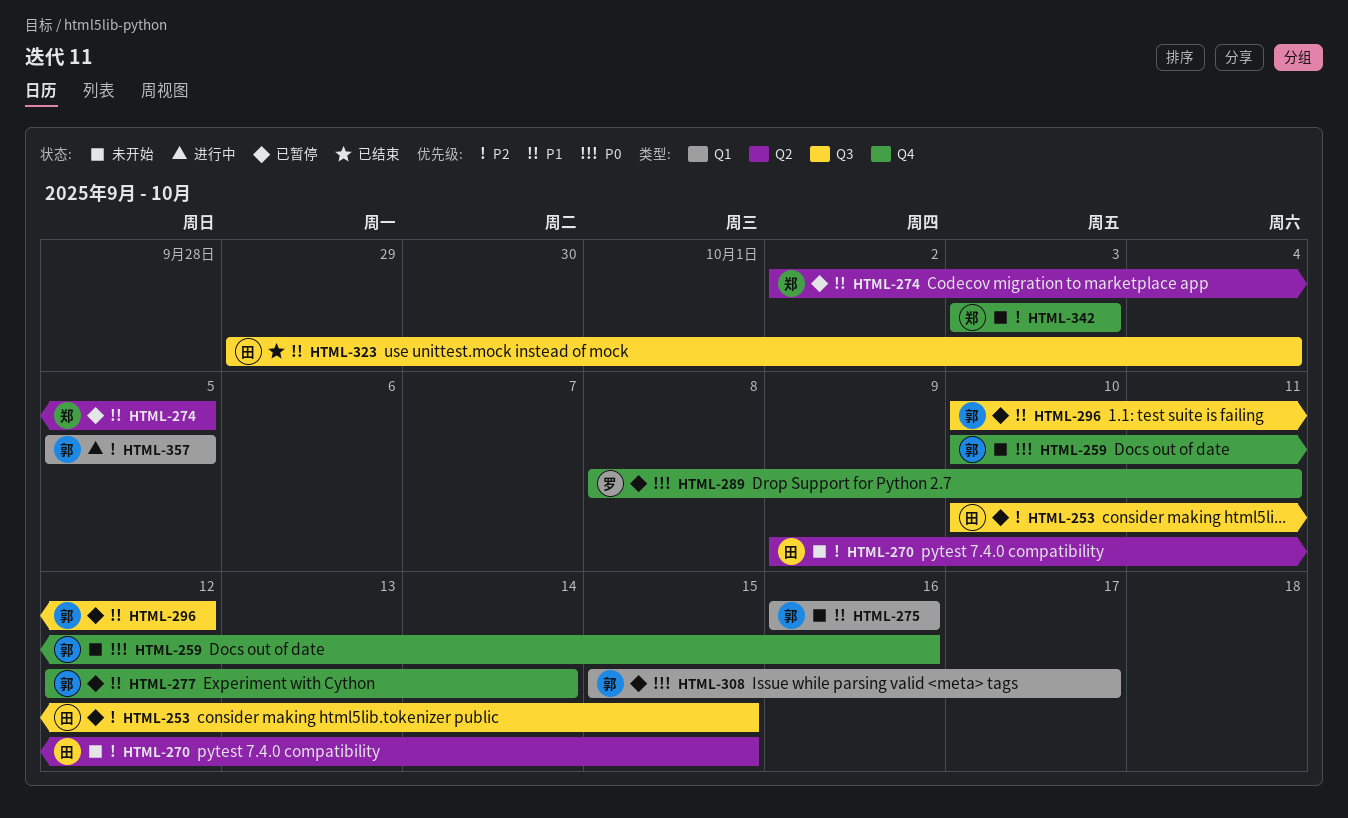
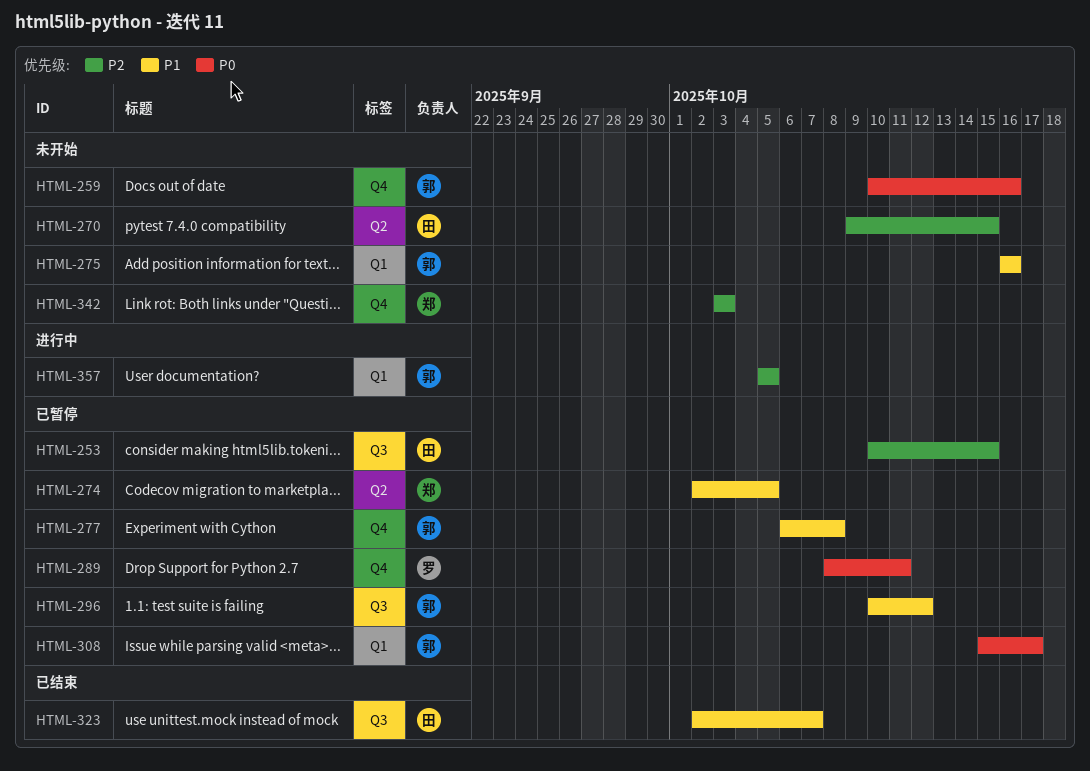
HTML-277, start: Oct 12 -> Oct 6
HTML-277, due: Oct 14 -> Oct 8
HTML-323, start: Sep 29 -> Oct 2
HTML-323, due: Oct 4 -> Oct 7

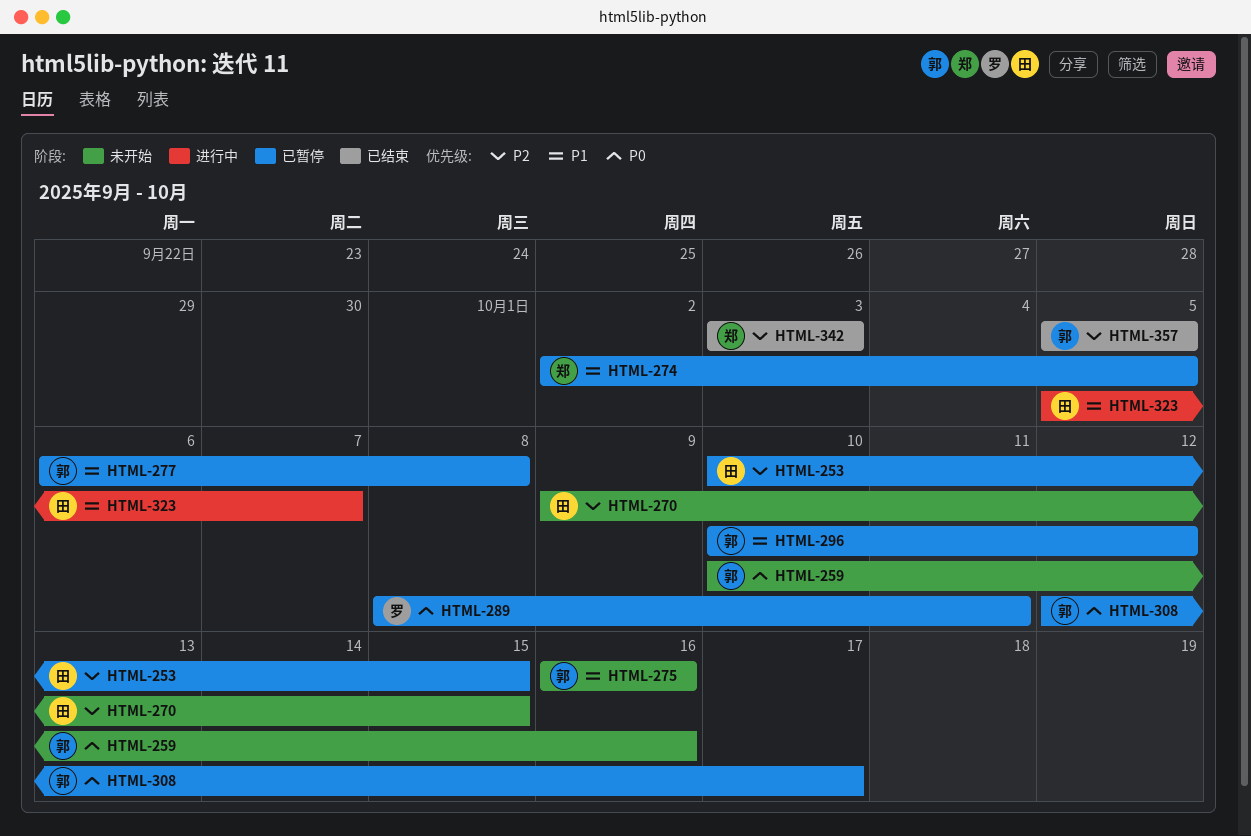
HTML-308, start: Oct 15 -> Oct 12
HTML-323, status: 已结束 -> 进行中
HTML-323, start: Oct 2 -> Oct 5
HTML-342, status: 未开始 -> 已结束
HTML-357, status: 进行中 -> 已结束

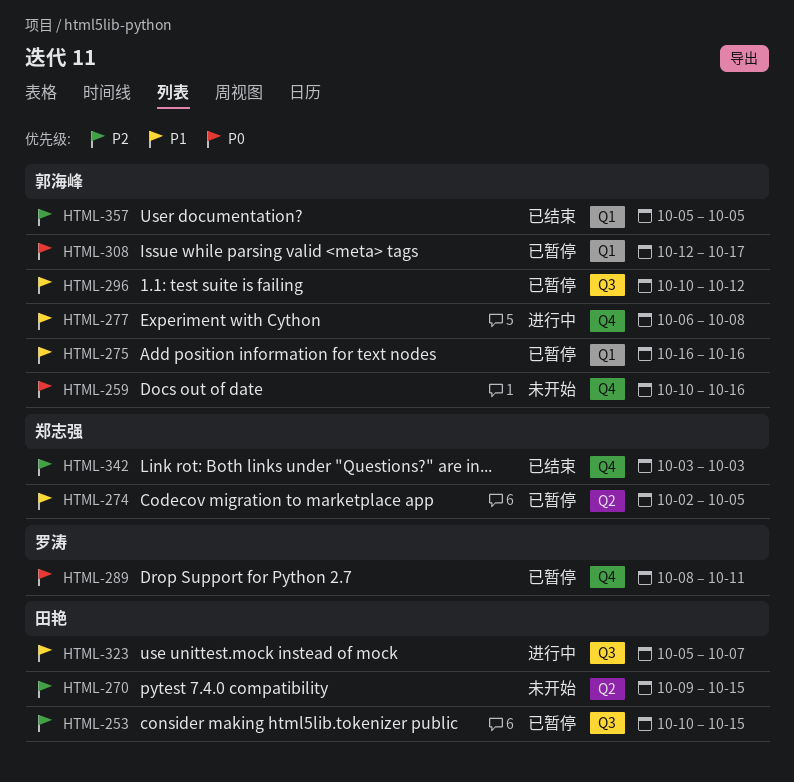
HTML-275, status: 未开始 -> 已暂停
HTML-277, status: 已暂停 -> 进行中

